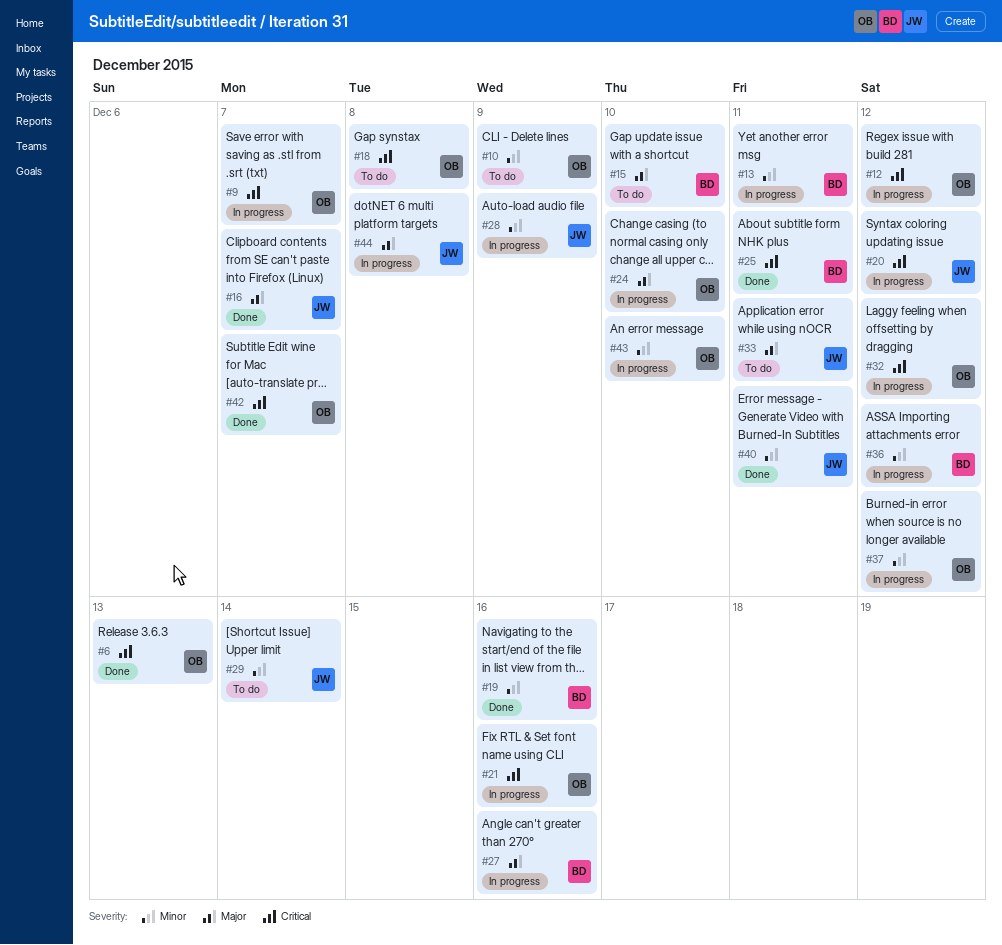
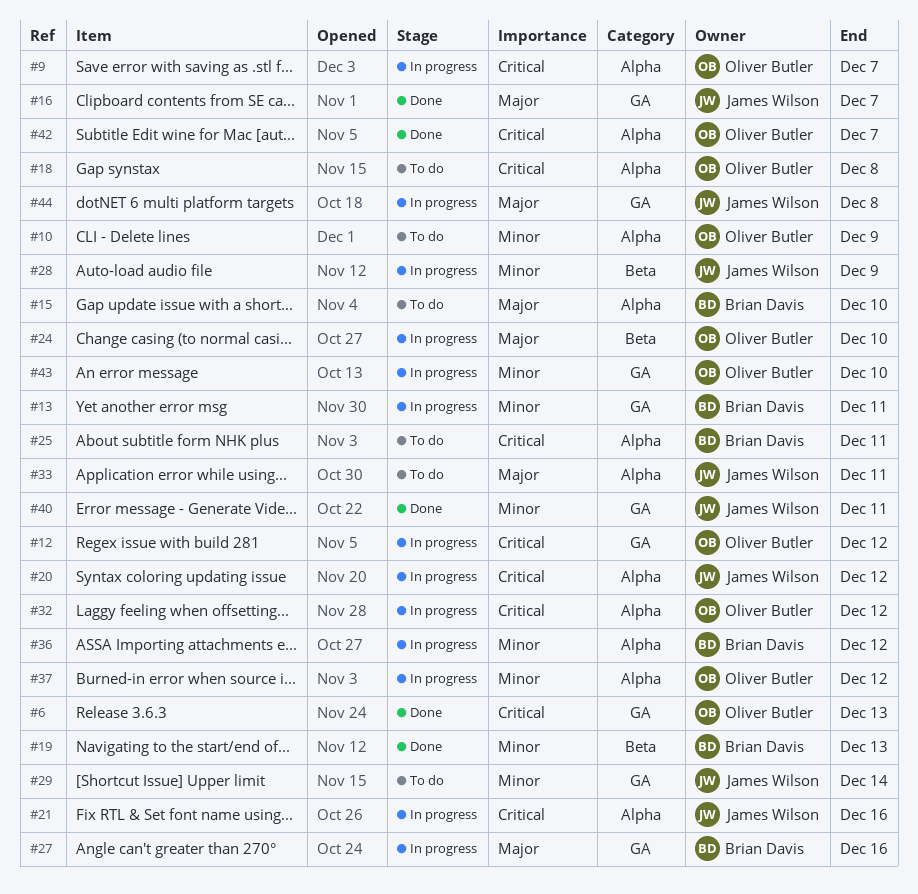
#19, due: Dec 16 -> Dec 13
#21, owner: Oliver Butler -> James Wilson
#25, status: Done -> To do

